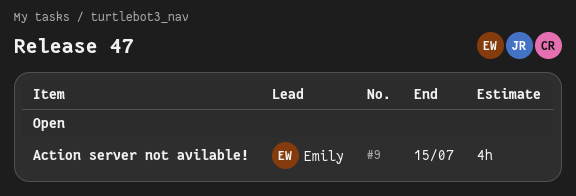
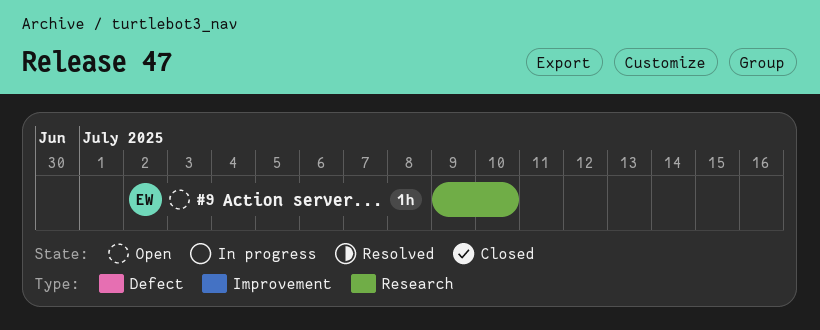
#9, estimate: 4h -> 1h
#9, due: Jul 15 -> Jul 10

